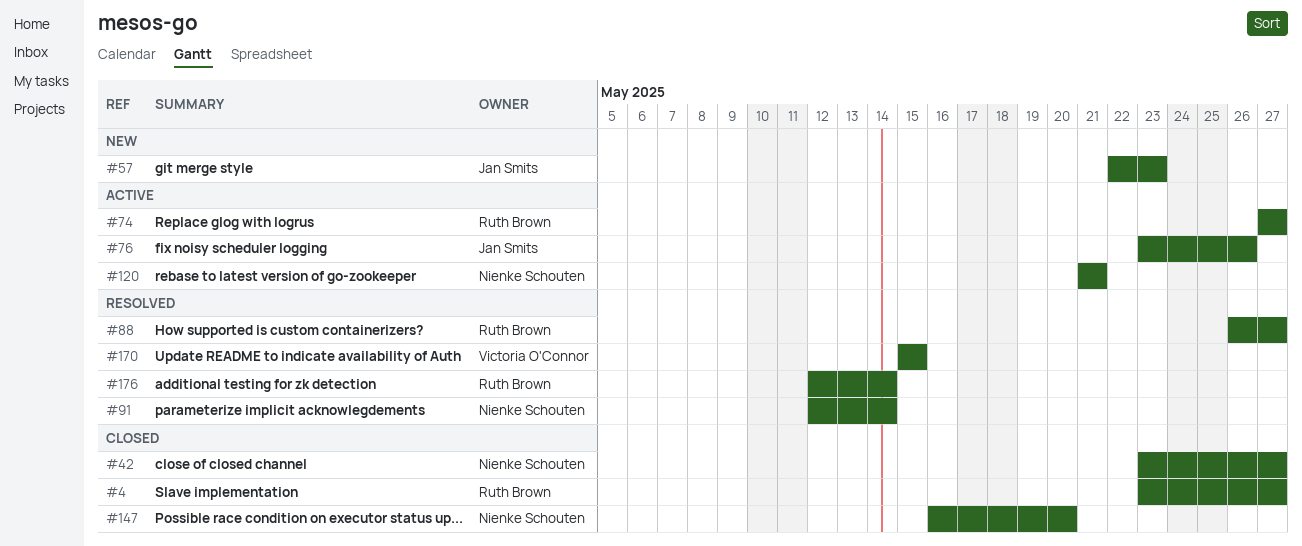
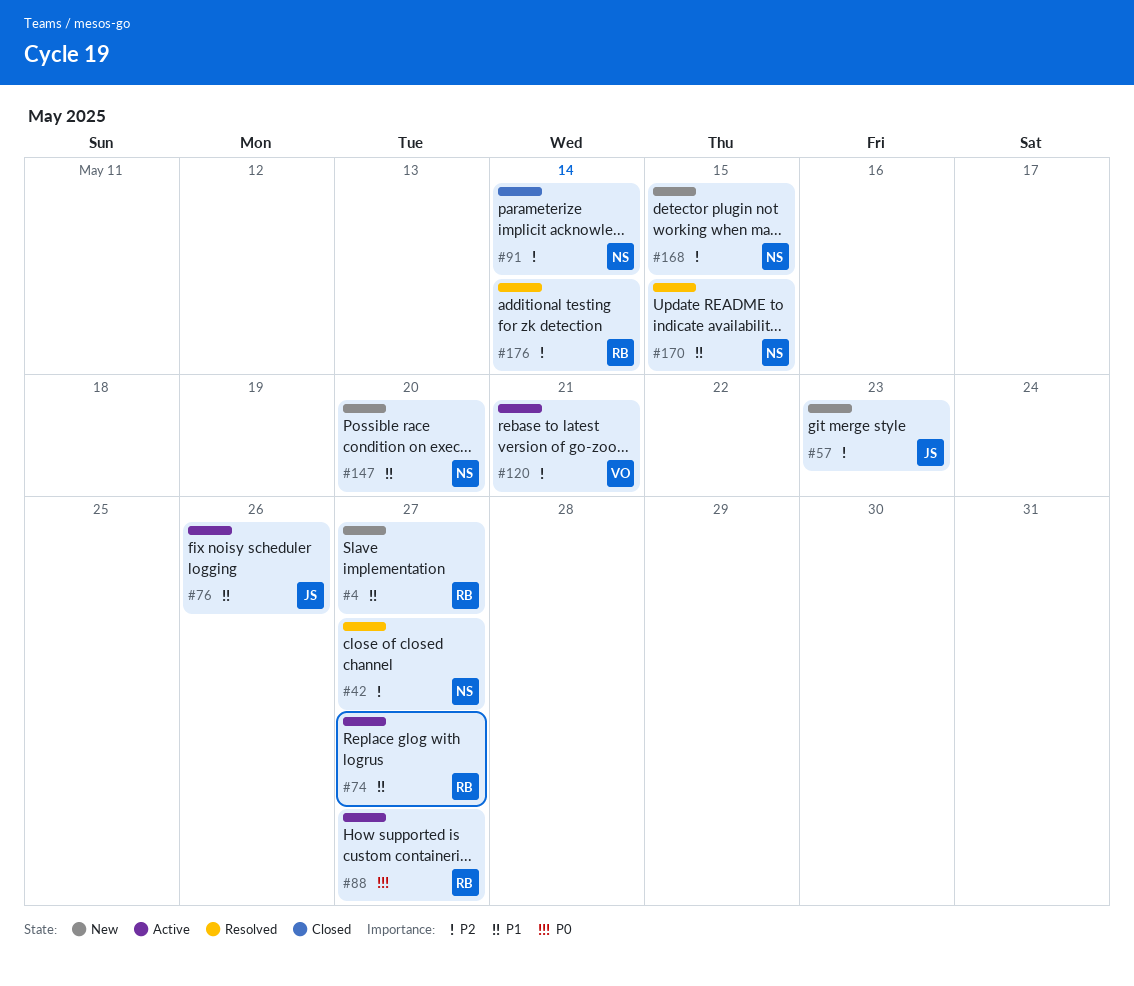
#4, status: Closed -> New
#42, status: Closed -> Resolved
#88, status: Resolved -> Active
#91, status: Resolved -> Closed
#120, owner: Nienke Schouten -> Victoria O'Connor
#147, status: Closed -> New
#168: none -> present
#170, owner: Victoria O'Connor -> Nienke Schouten

